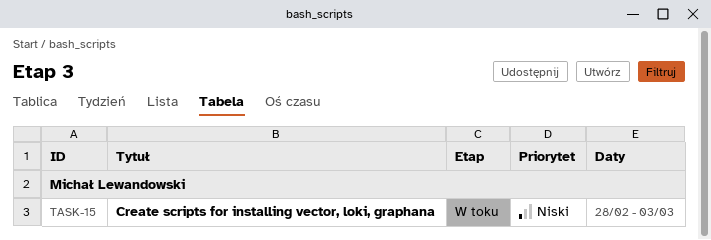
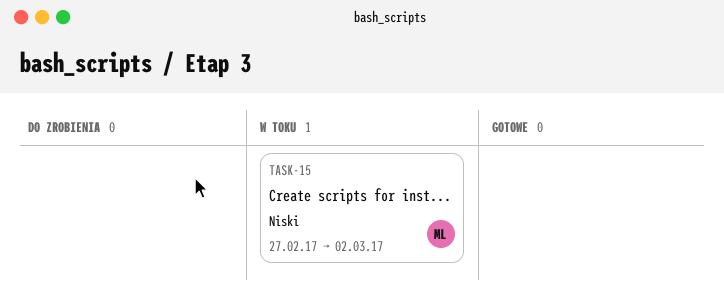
TASK-15, start: Feb 28 -> Feb 27
TASK-15, due: Mar 3 -> Mar 2

